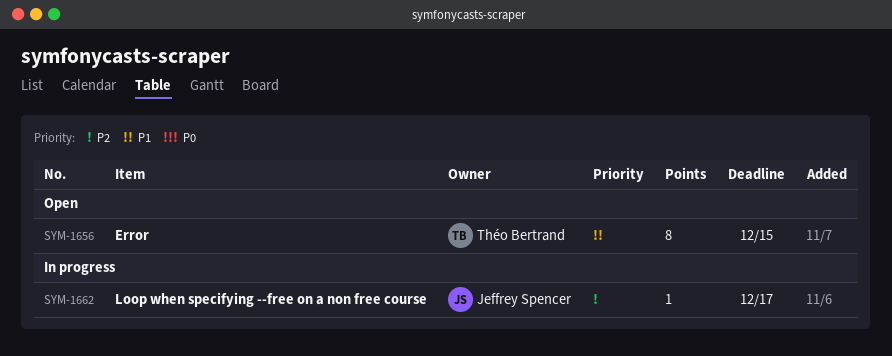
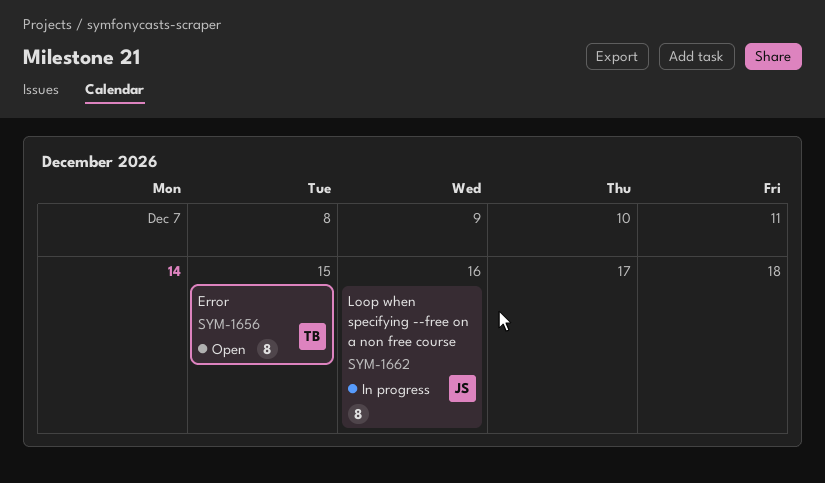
SYM-1662, estimate: 1 -> 8
SYM-1662, due: Dec 17 -> Dec 16

